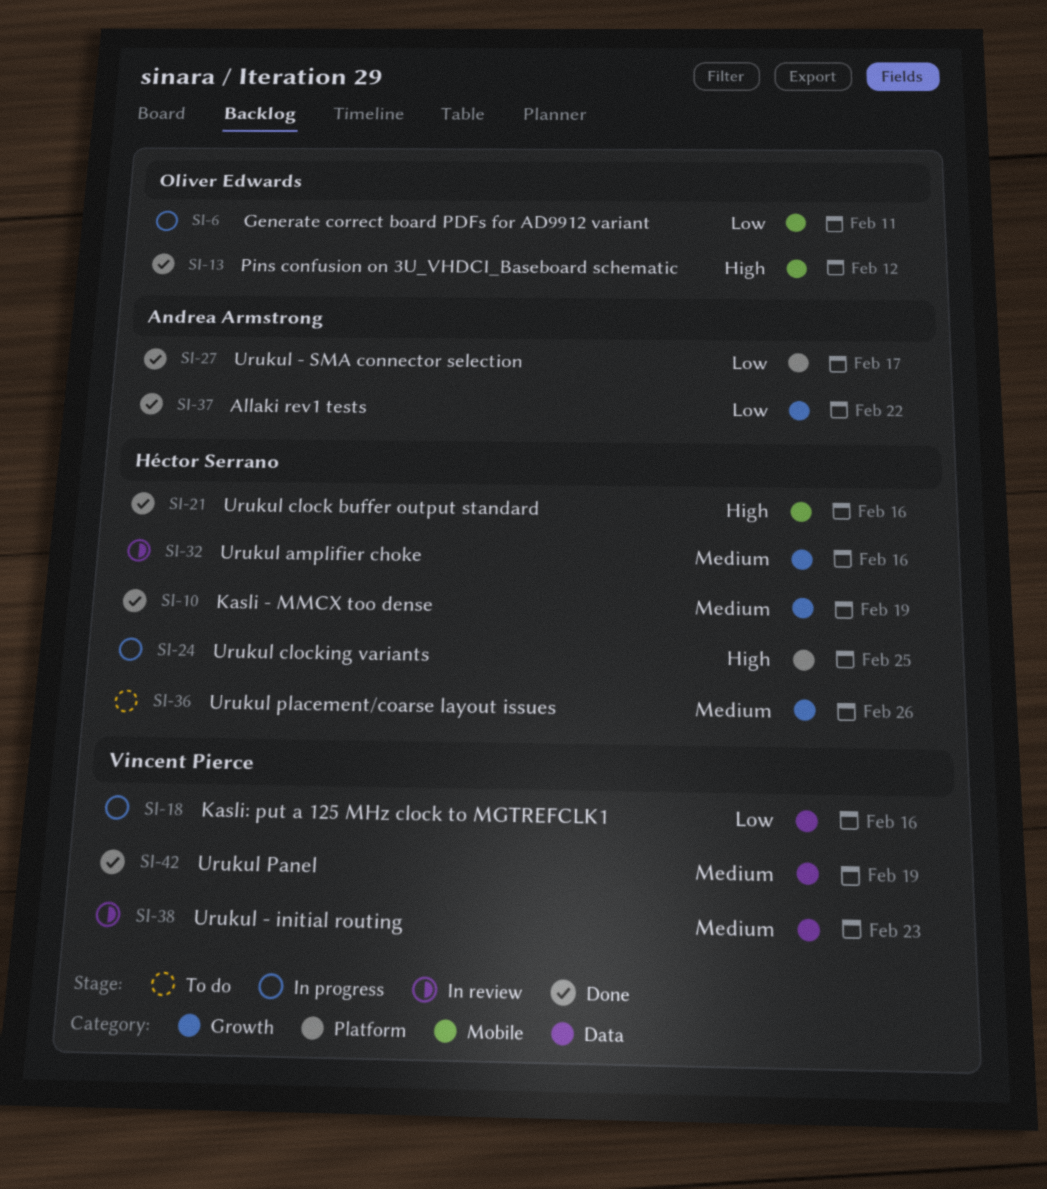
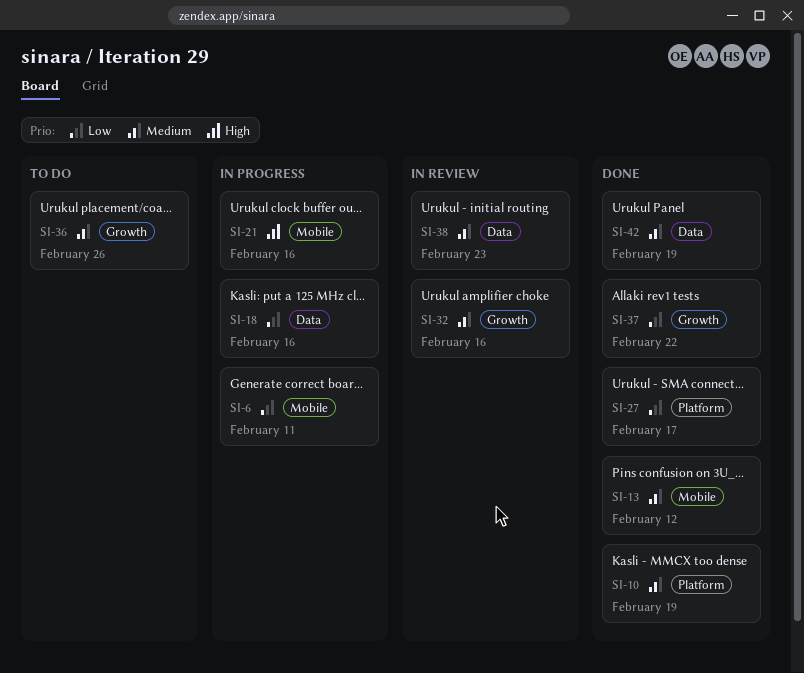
SI-10, label: Growth -> Platform
SI-13, priority: High -> Medium
SI-21, status: Done -> In progress
SI-24: present -> none

